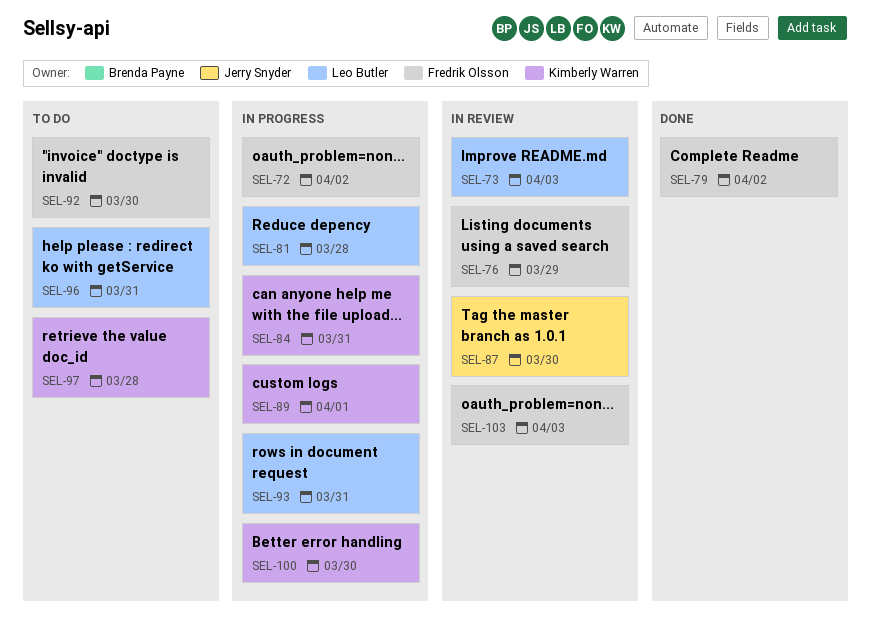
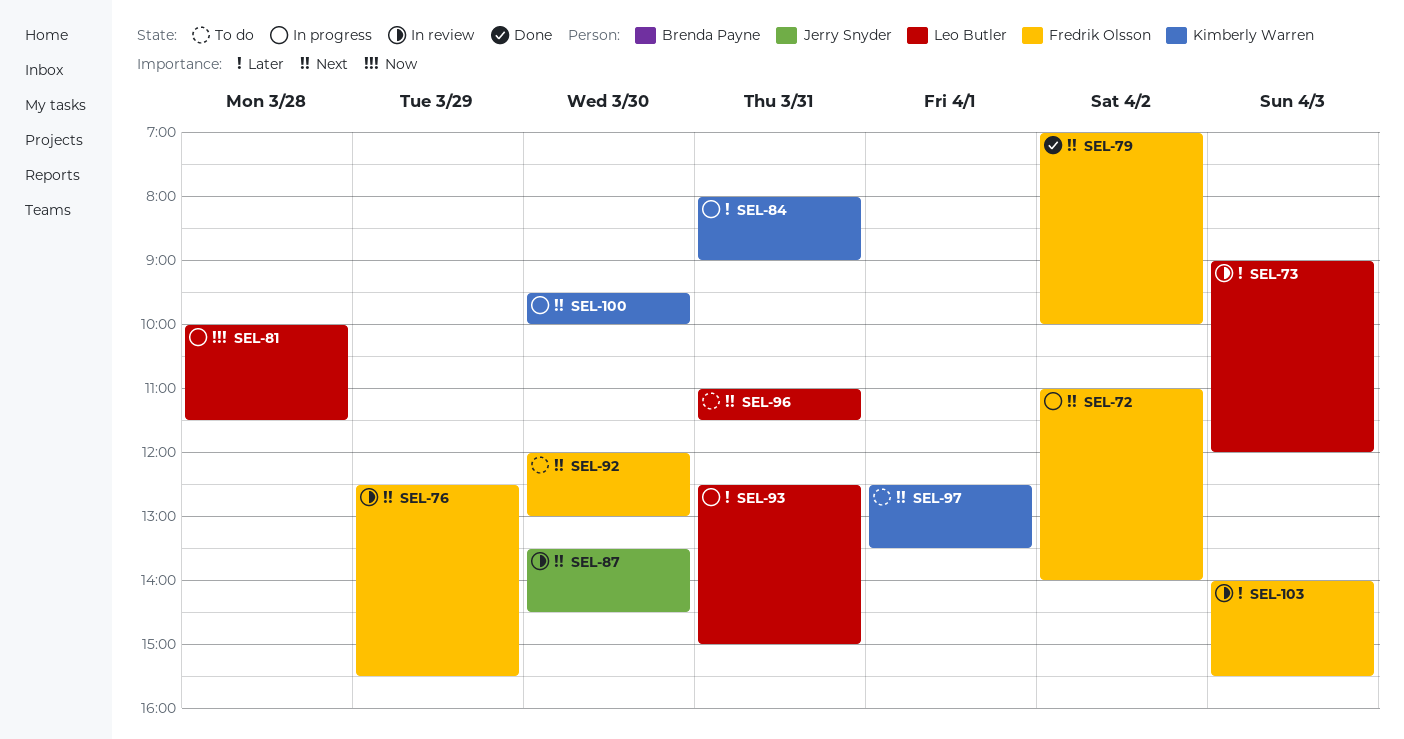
SEL-89: present -> none
SEL-97, day: Mar 28 -> Apr 1

